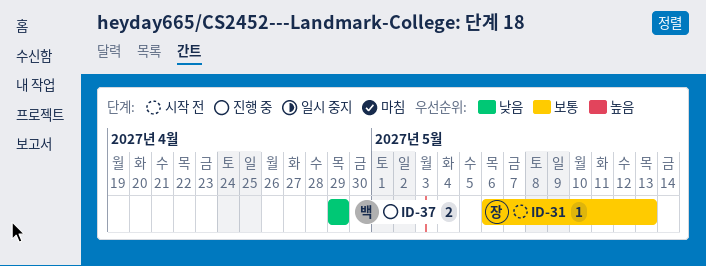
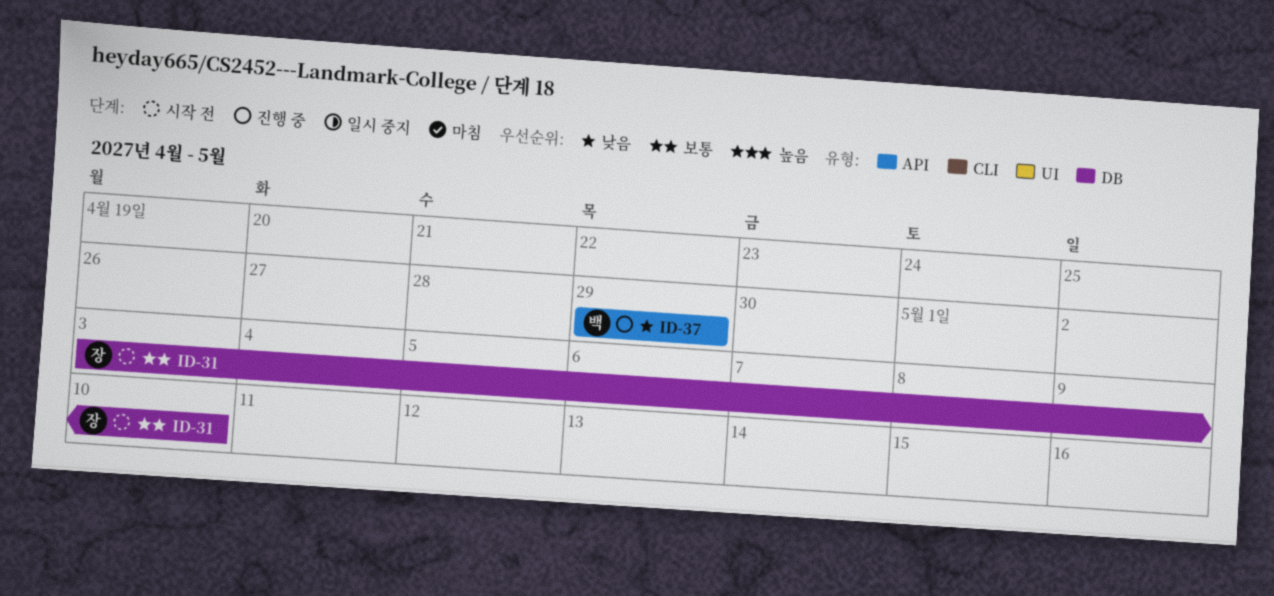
ID-31, start: May 6 -> May 3
ID-31, due: May 13 -> May 10

